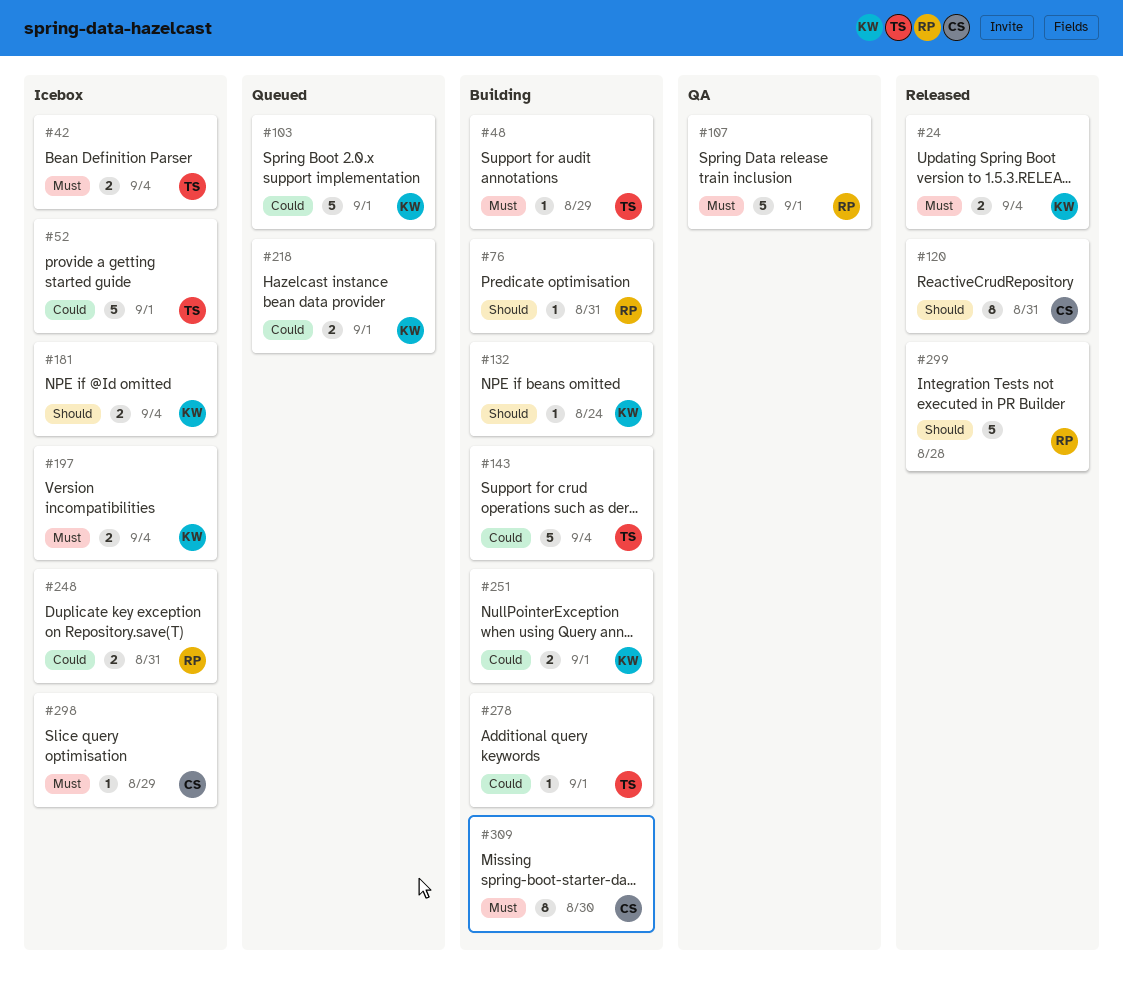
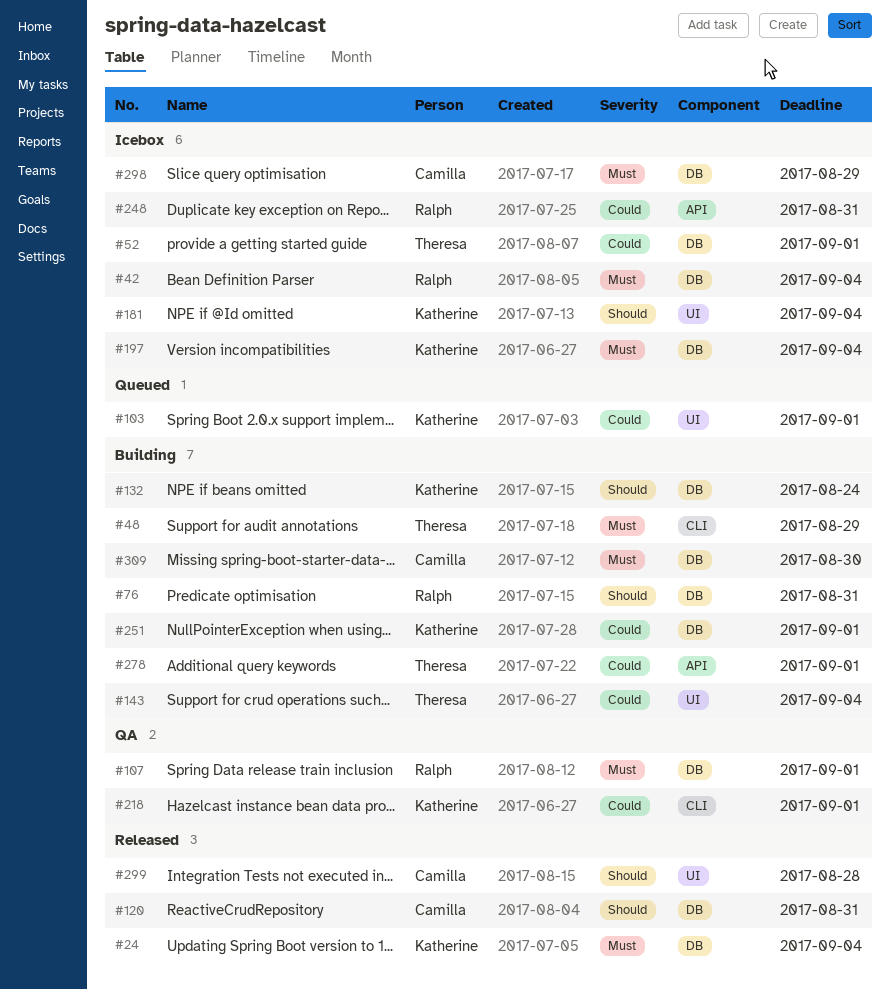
#42, owner: Theresa -> Ralph
#218, status: Queued -> QA
#299, owner: Ralph -> Camilla

